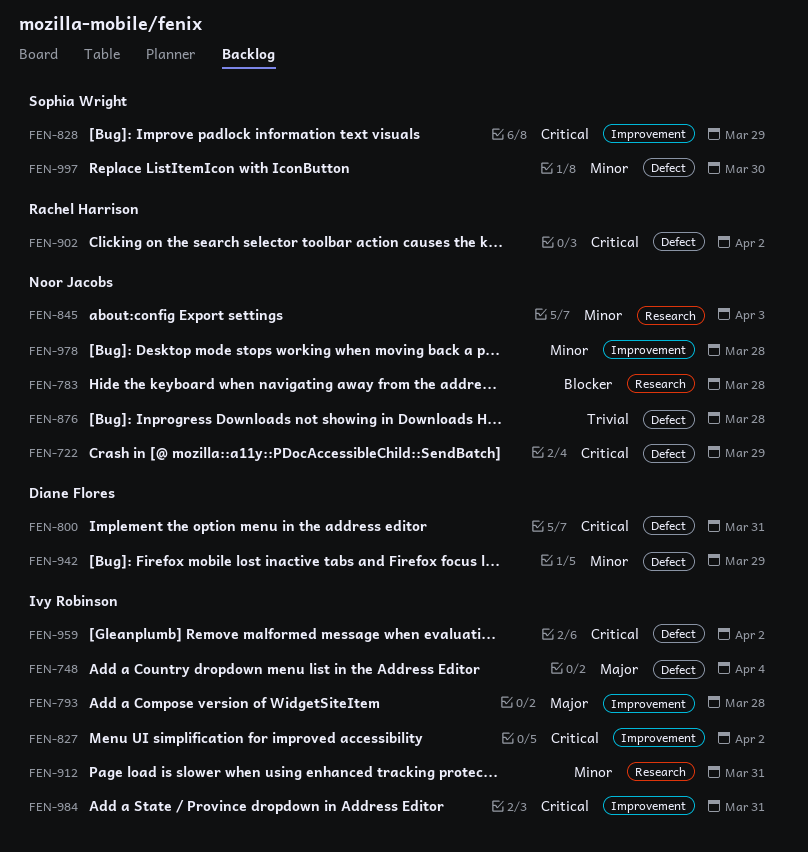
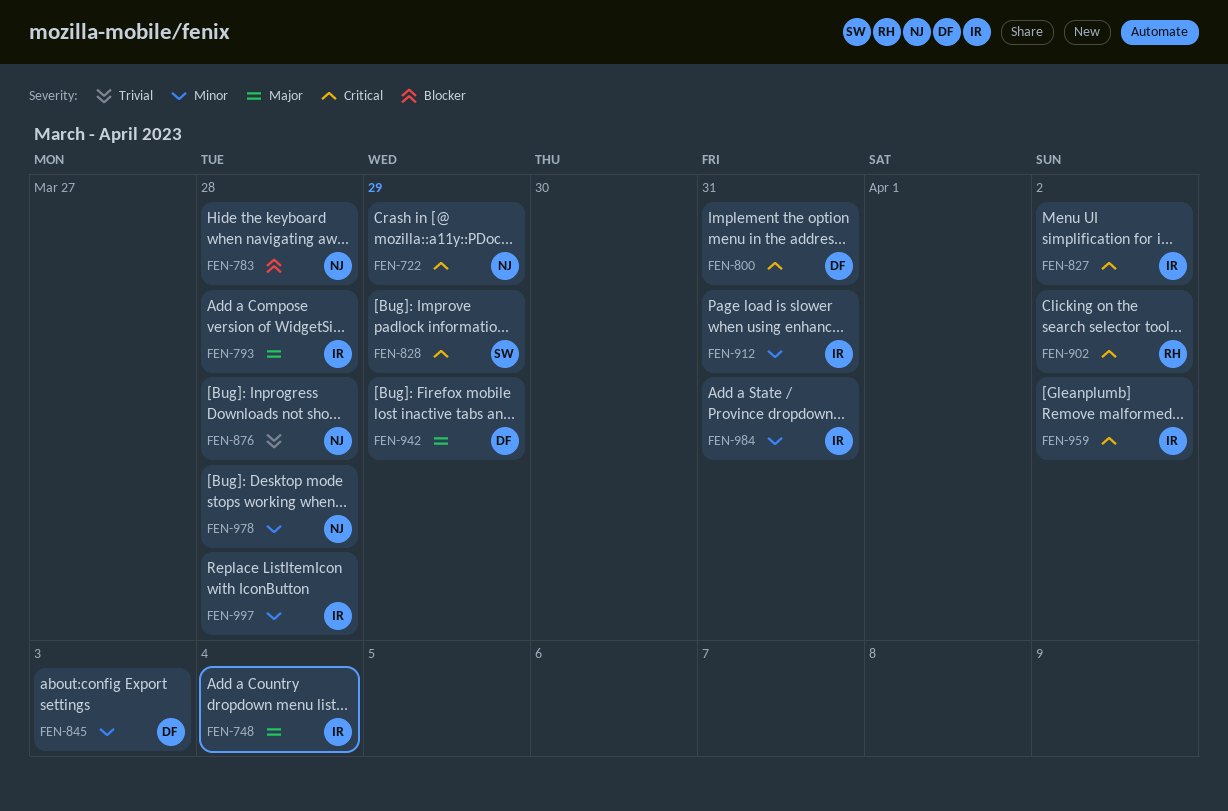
FEN-845, owner: Noor Jacobs -> Diane Flores
FEN-942, priority: Minor -> Major
FEN-984, priority: Critical -> Minor
FEN-997, owner: Sophia Wright -> Ivy Robinson
FEN-997, due: Mar 30 -> Mar 28

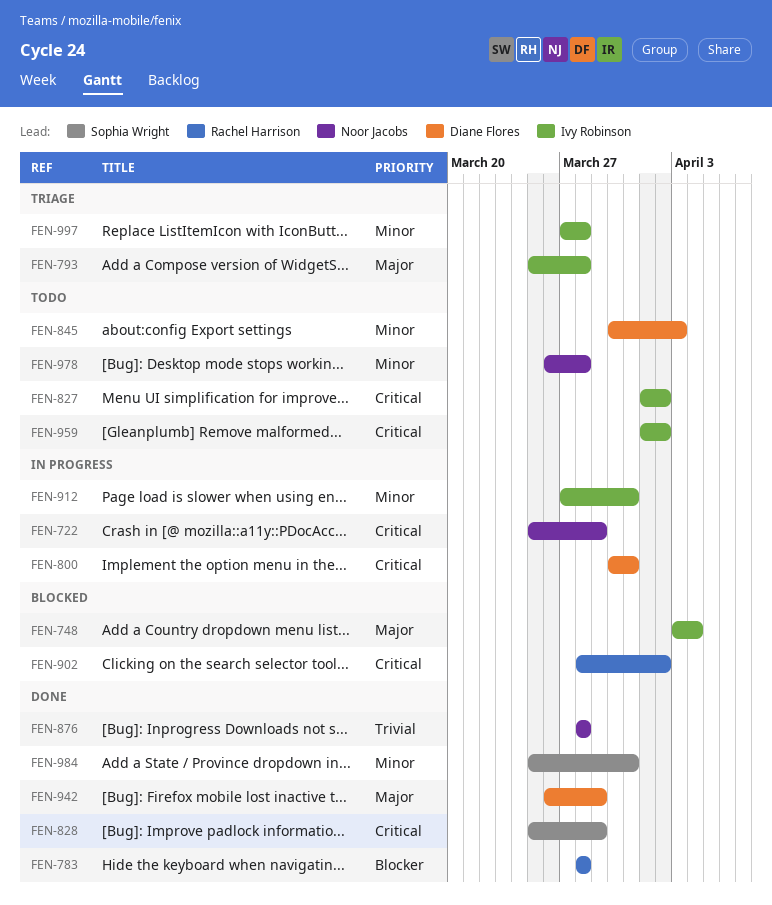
FEN-783, owner: Noor Jacobs -> Rachel Harrison
FEN-984, owner: Ivy Robinson -> Sophia Wright

